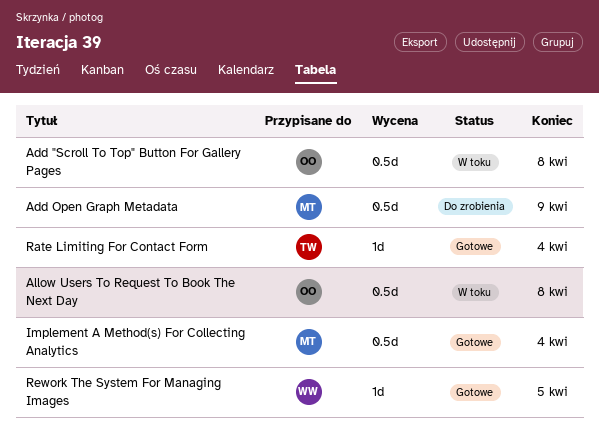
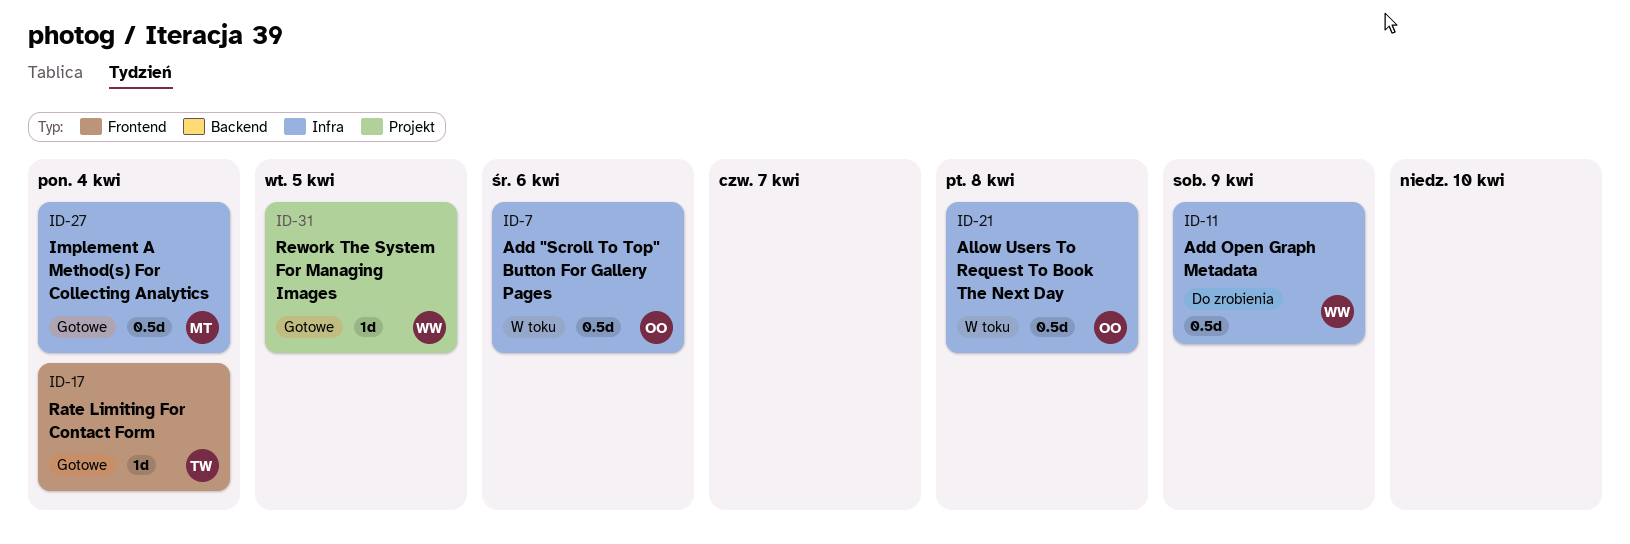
Add "Scroll To Top" Button For Gallery Pages, due: Apr 8 -> Apr 6
Add Open Graph Metadata, owner: MT -> WW

